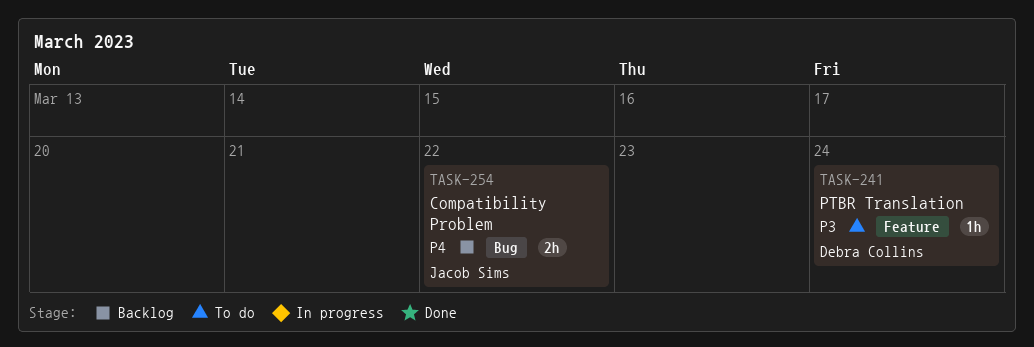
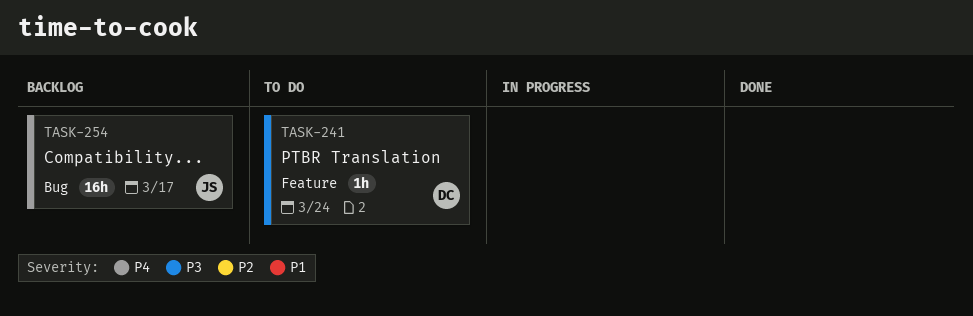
TASK-254, estimate: 2h -> 16h
TASK-254, due: Mar 22 -> Mar 17

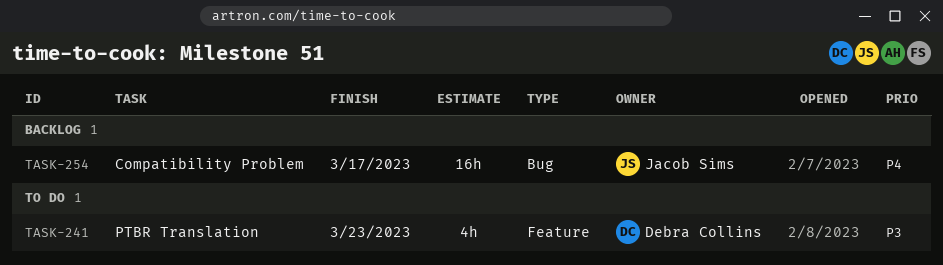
TASK-241, estimate: 1h -> 4h
TASK-241, due: Mar 24 -> Mar 23

